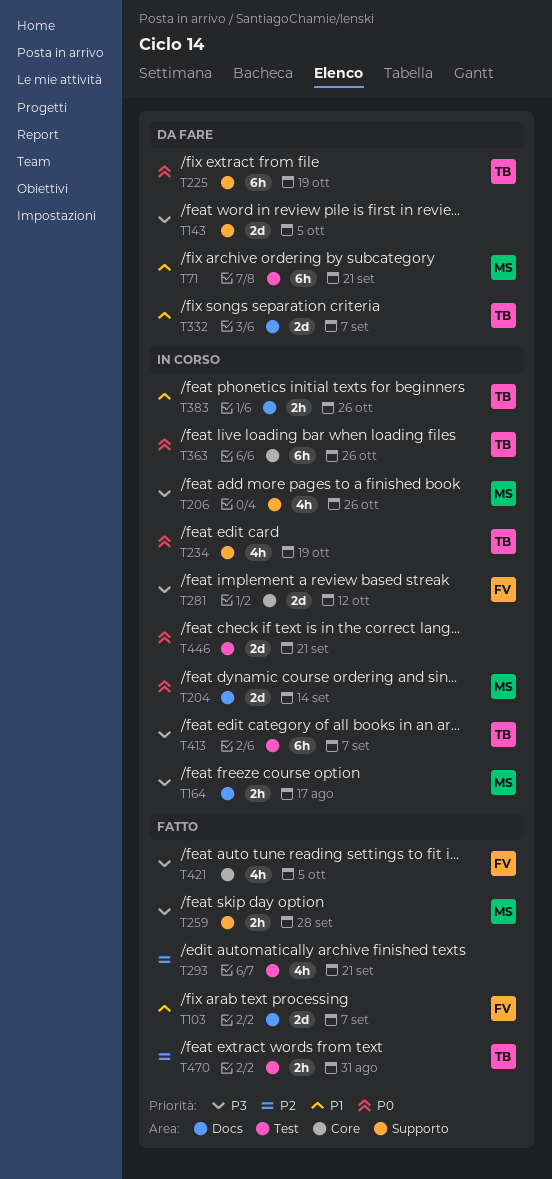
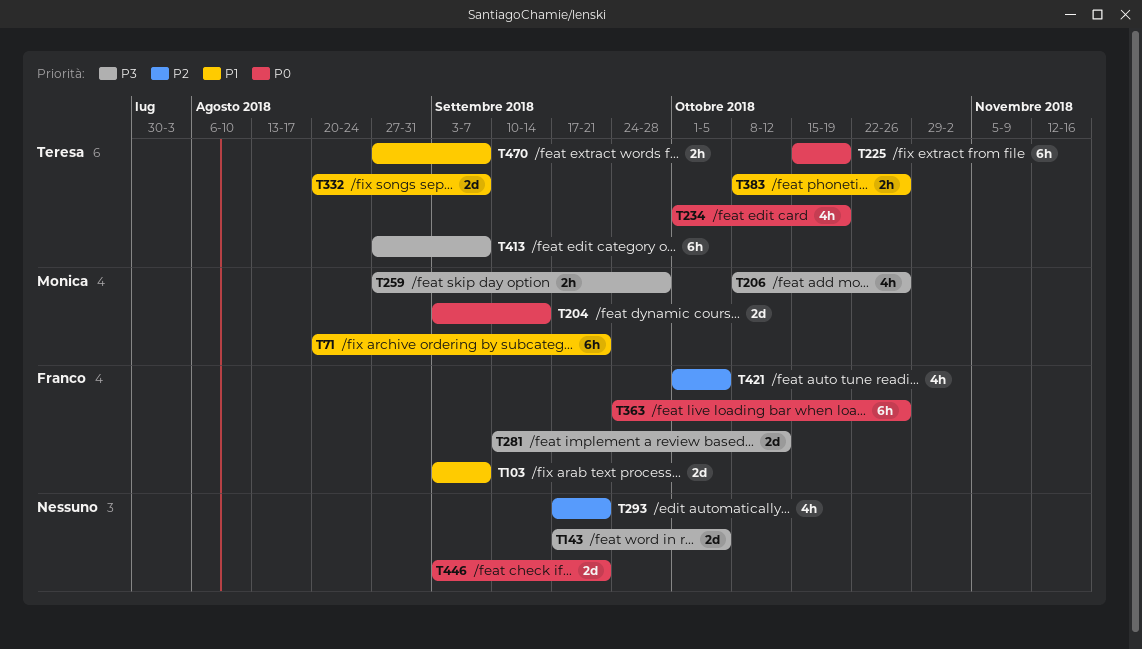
T164: present -> none
T363, owner: Teresa -> Franco
T421, priority: P3 -> P2
T470, priority: P2 -> P1
T470, due: Aug 31 -> Sep 7

